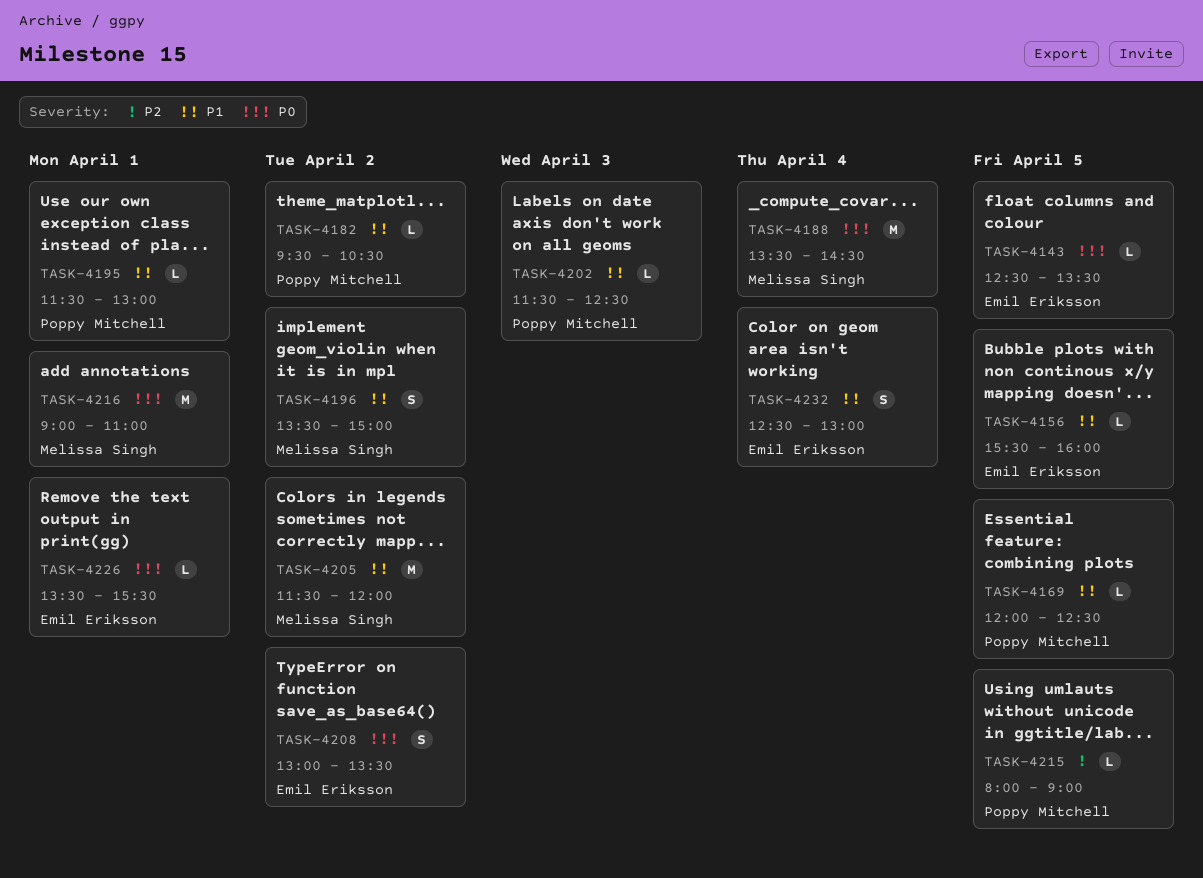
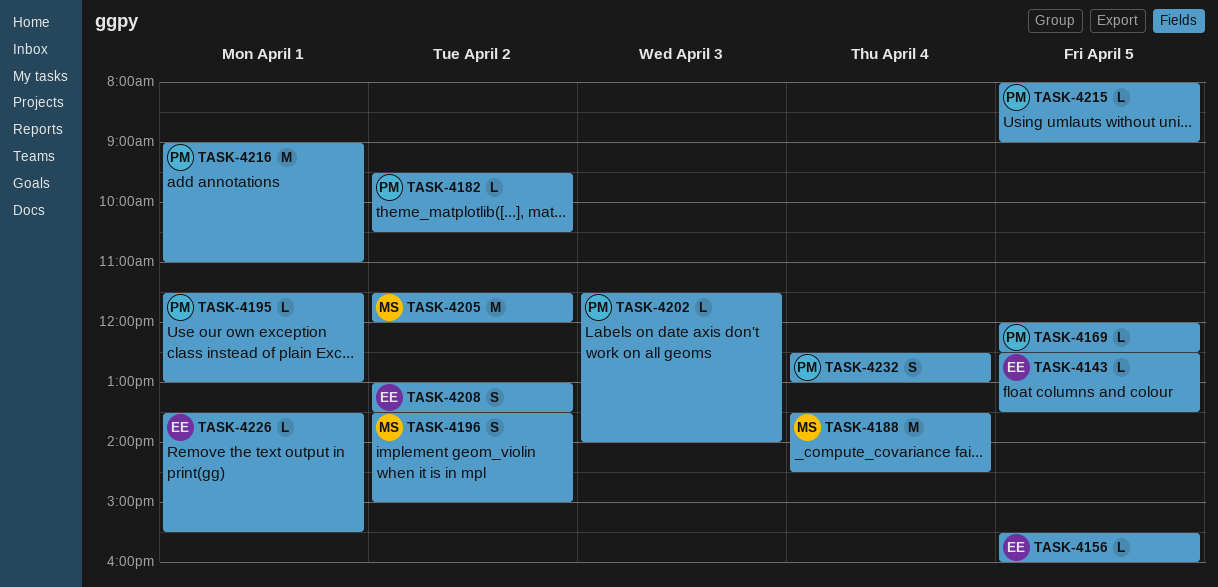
TASK-4202, ends: 12:30 -> 14:00
TASK-4216, owner: Melissa Singh -> Poppy Mitchell
TASK-4232, owner: Emil Eriksson -> Poppy Mitchell

